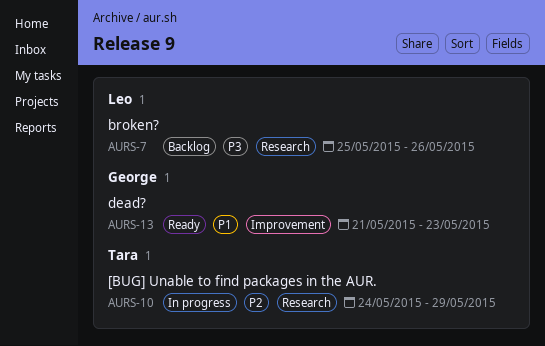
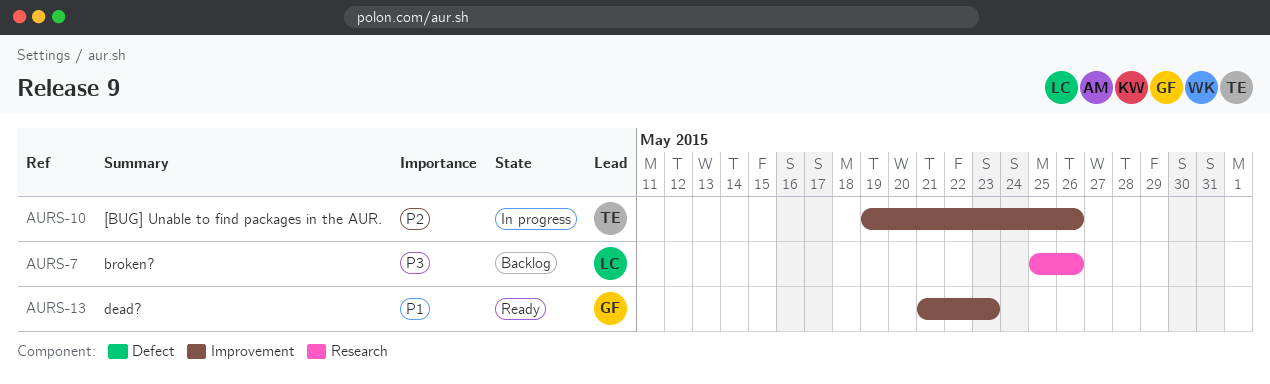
AURS-10, label: Research -> Improvement
AURS-10, start: May 24 -> May 19
AURS-10, due: May 29 -> May 26

